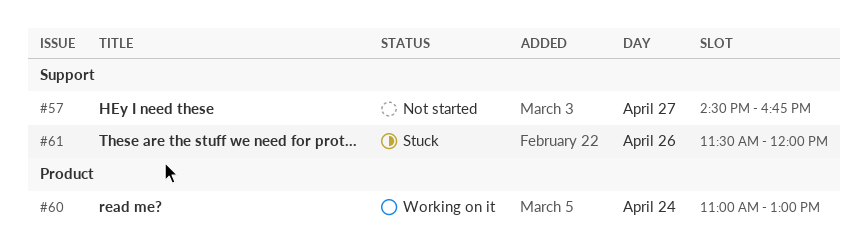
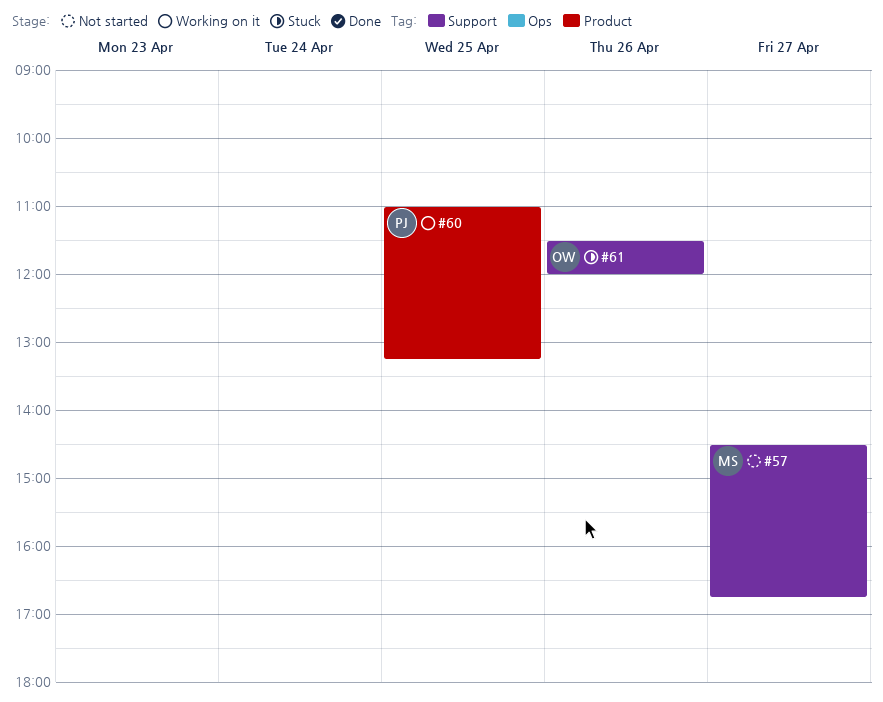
#60, day: Apr 24 -> Apr 25
#60, ends: 13:00 -> 13:15

